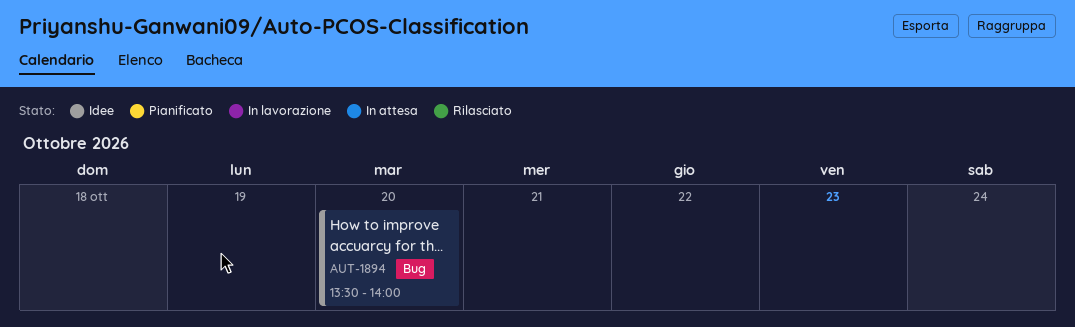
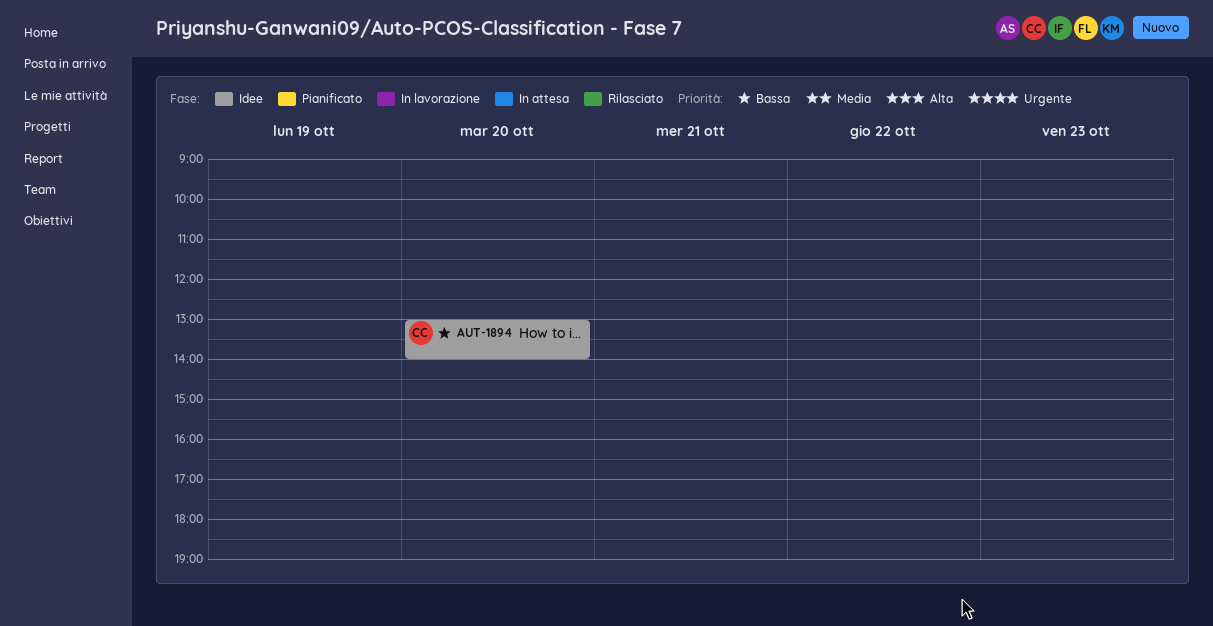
AUT-1894, begins: 13:30 -> 13:00

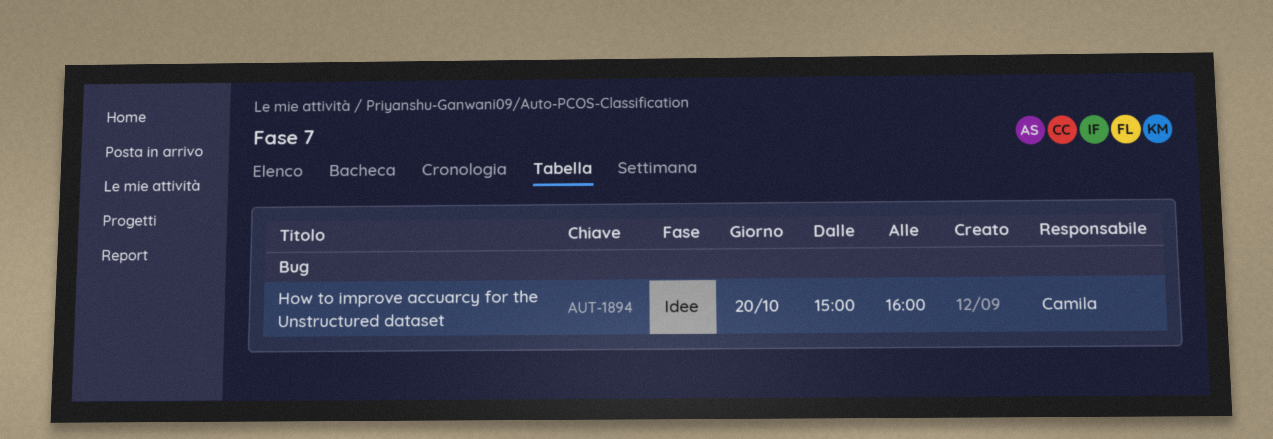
AUT-1894, begins: 13:00 -> 15:00
AUT-1894, ends: 14:00 -> 16:00

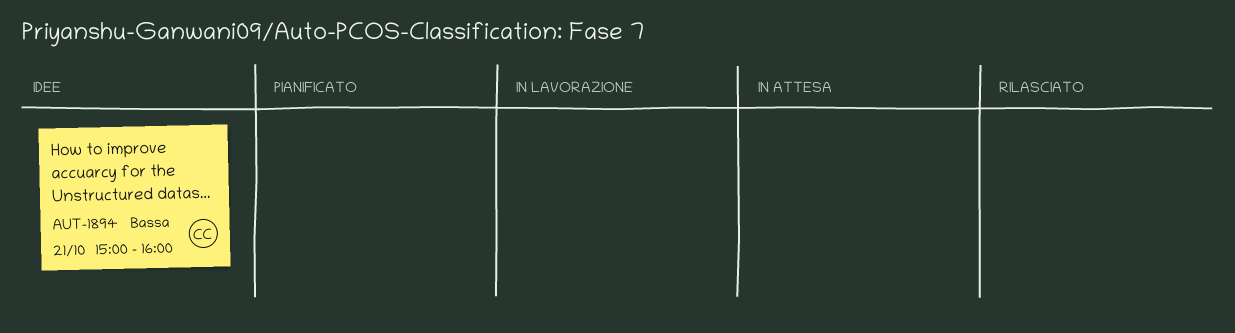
AUT-1894, day: Oct 20 -> Oct 21

